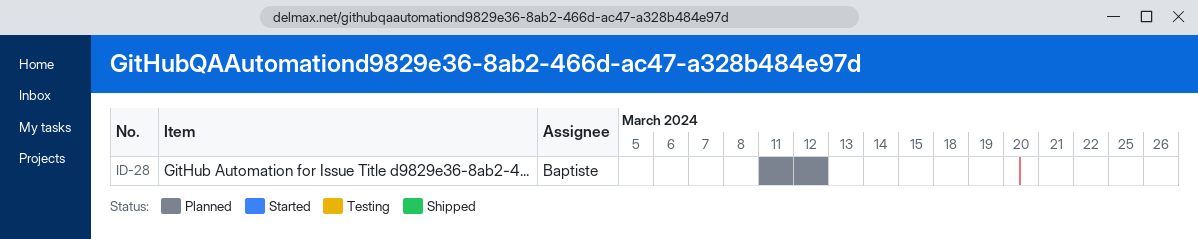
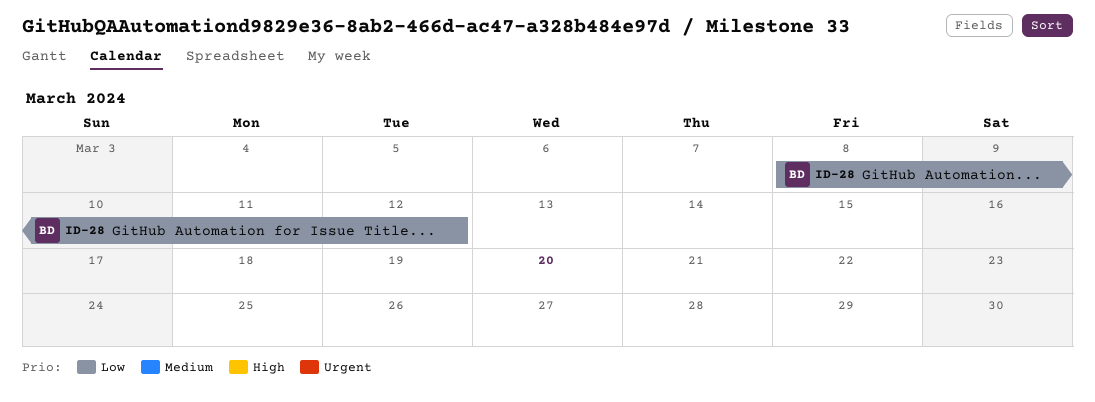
ID-28, start: Mar 11 -> Mar 8

